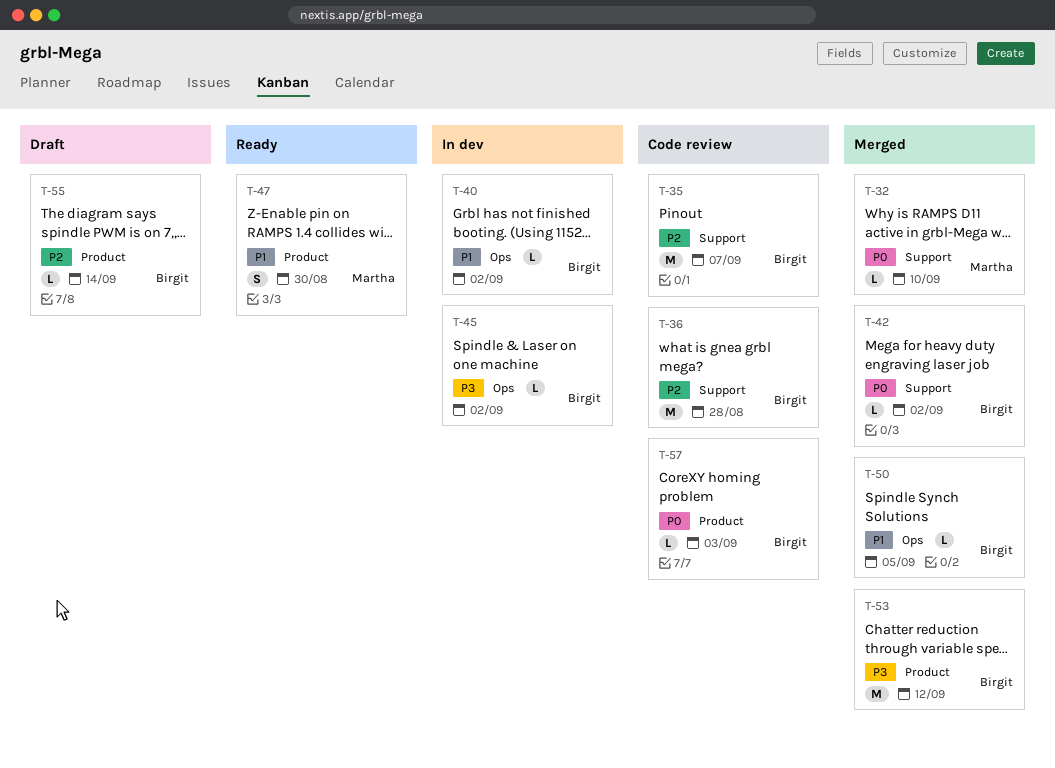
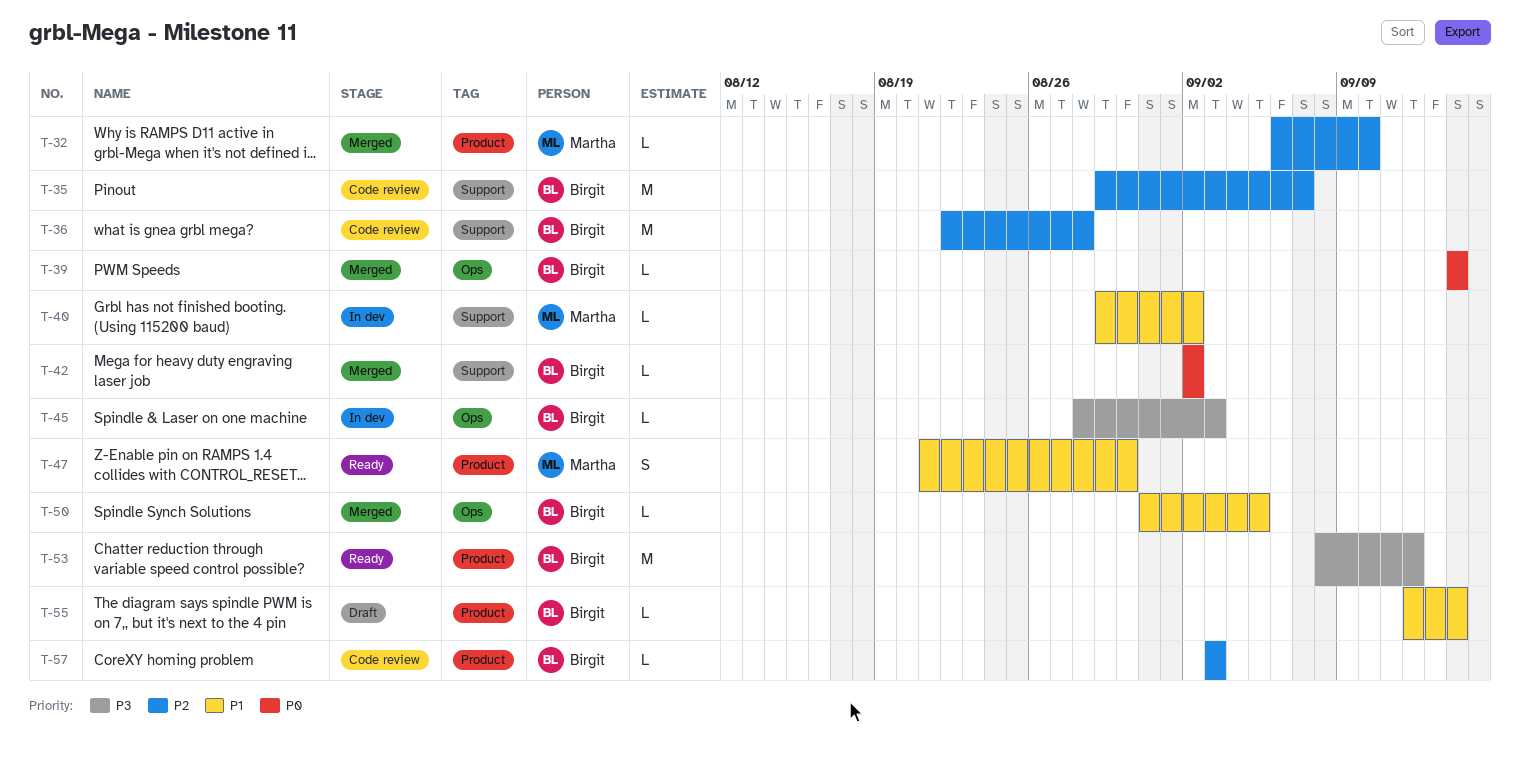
T-32, priority: P0 -> P2
T-32, label: Support -> Product
T-39: none -> present
T-40, owner: Birgit -> Martha
T-40, label: Ops -> Support
T-45, due: Sep 2 -> Sep 3
T-53, status: Merged -> Ready
T-55, priority: P2 -> P1
T-57, priority: P0 -> P2

